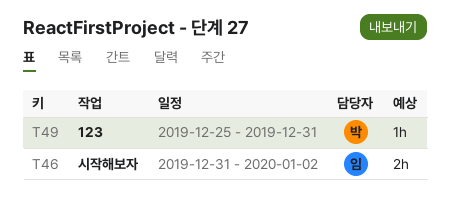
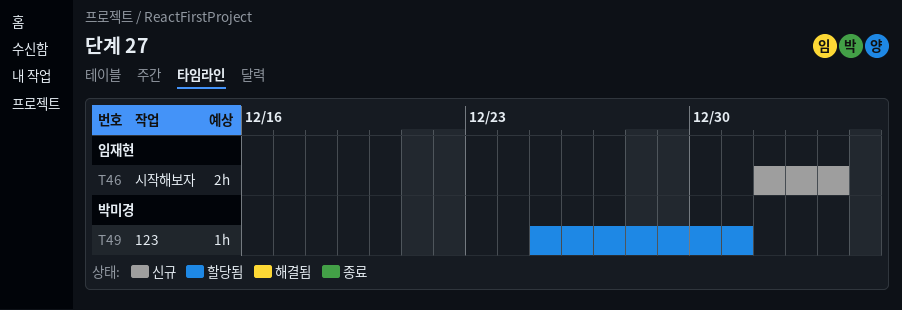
T46, start: Dec 31 -> Jan 1
T46, due: Jan 2 -> Jan 3

